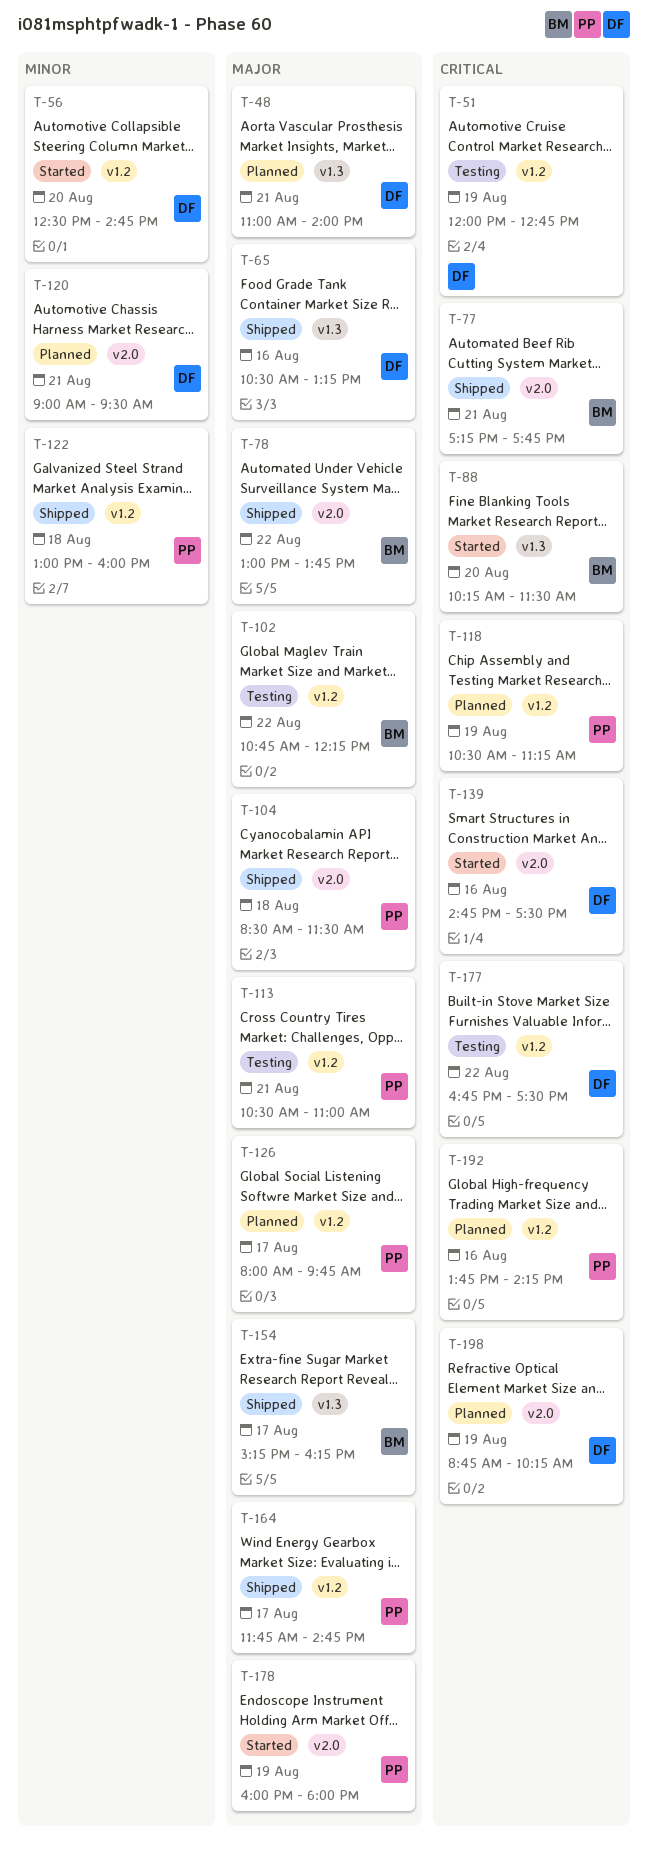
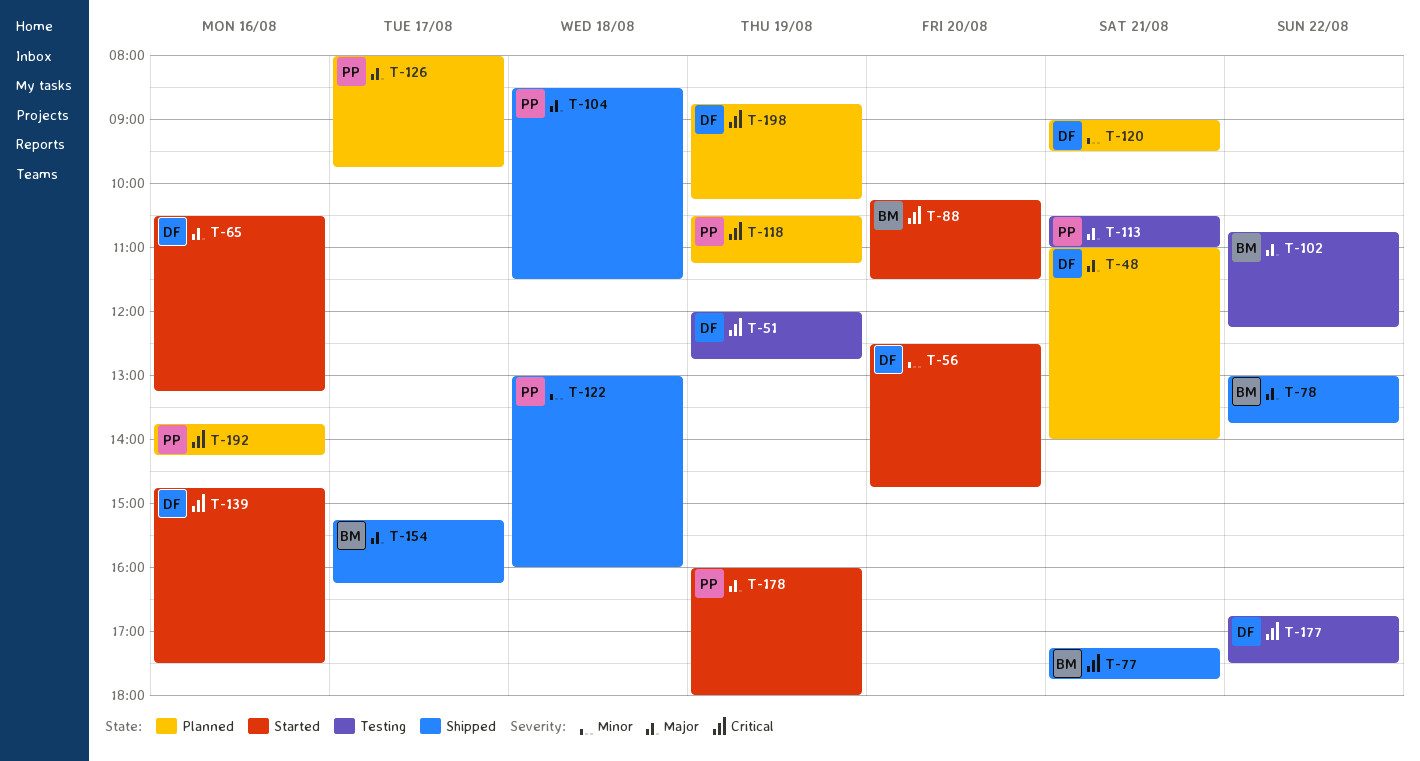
T-65, status: Shipped -> Started
T-164: present -> none

